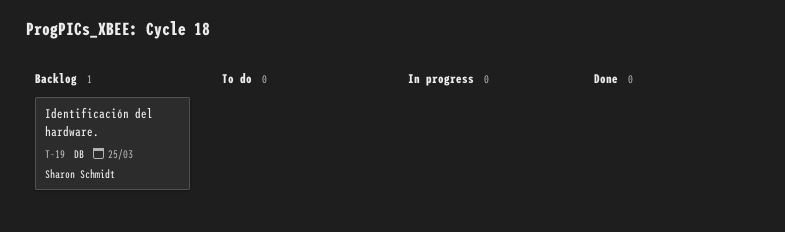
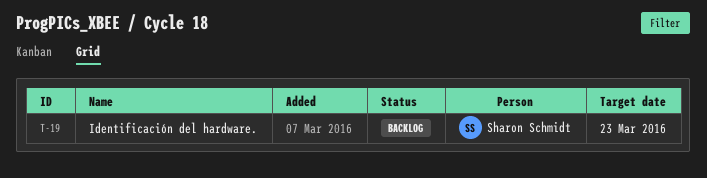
T-19, due: Mar 25 -> Mar 23

